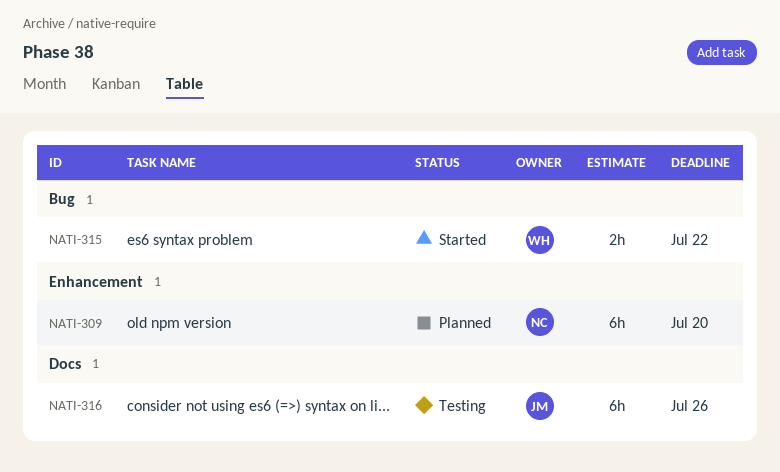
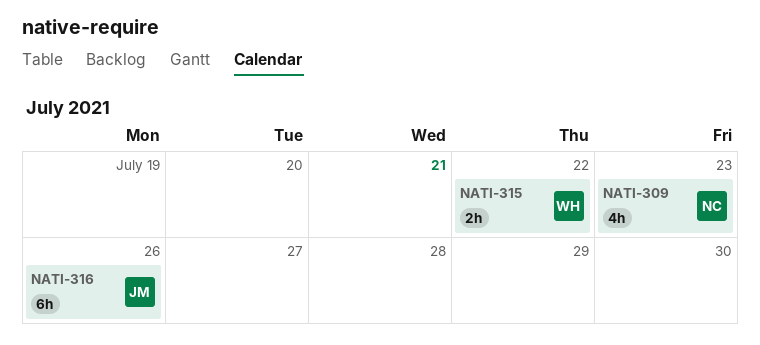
NATI-309, estimate: 6h -> 4h
NATI-309, due: Jul 20 -> Jul 23

